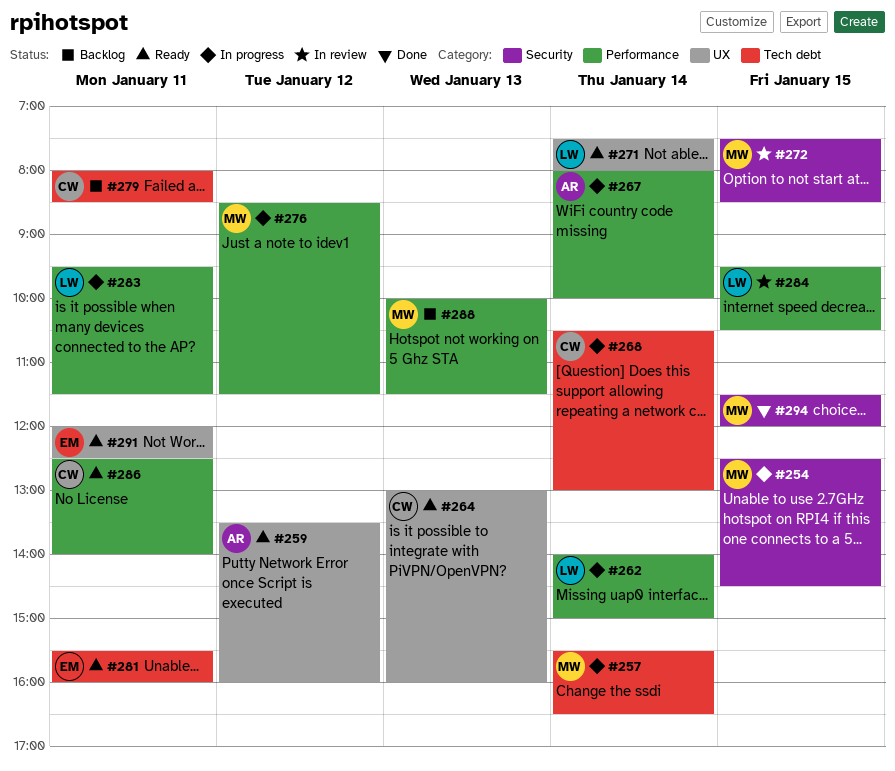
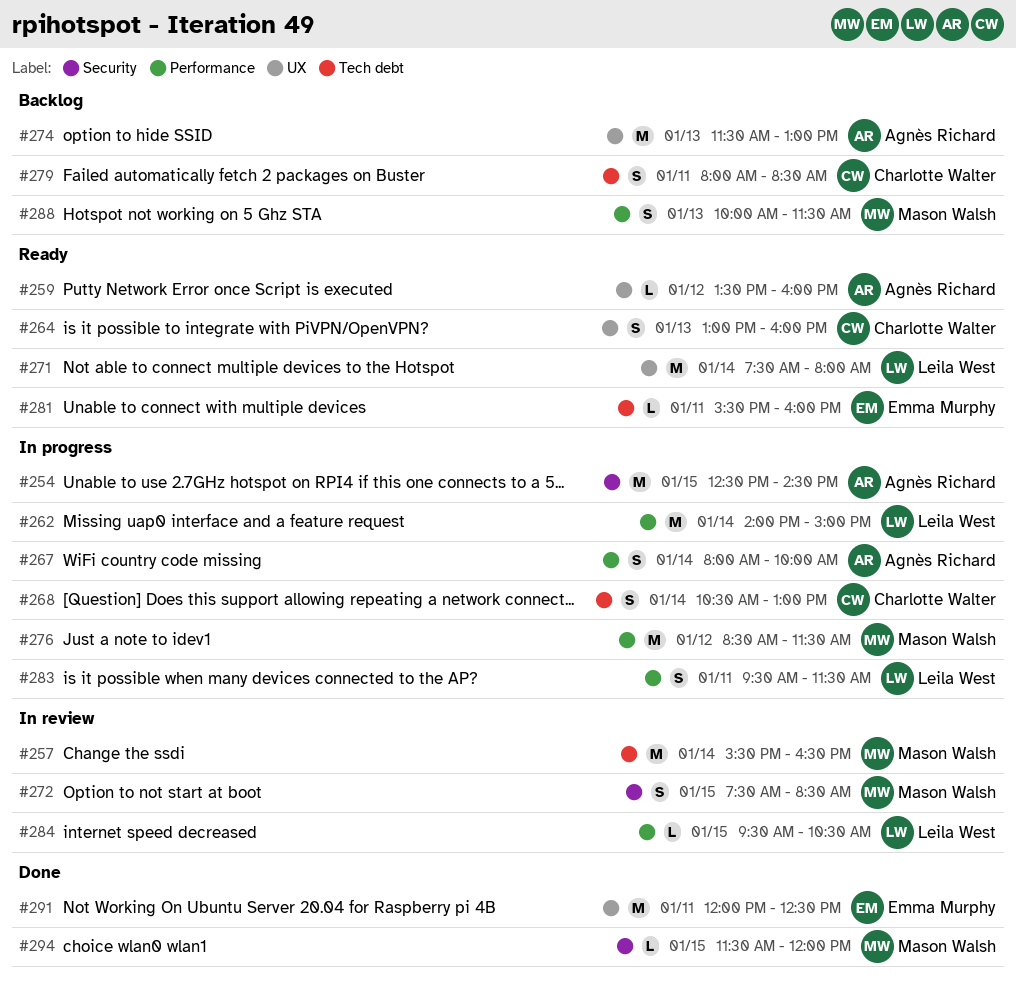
#254, owner: Mason Walsh -> Agnès Richard
#257, status: In progress -> In review
#274: none -> present
#286: present -> none
#291, status: Ready -> Done

